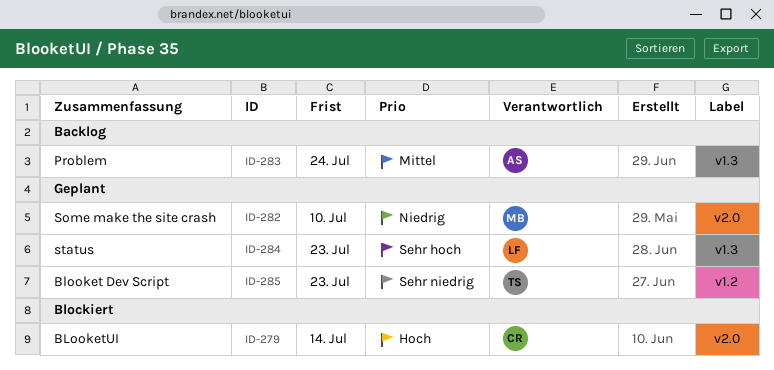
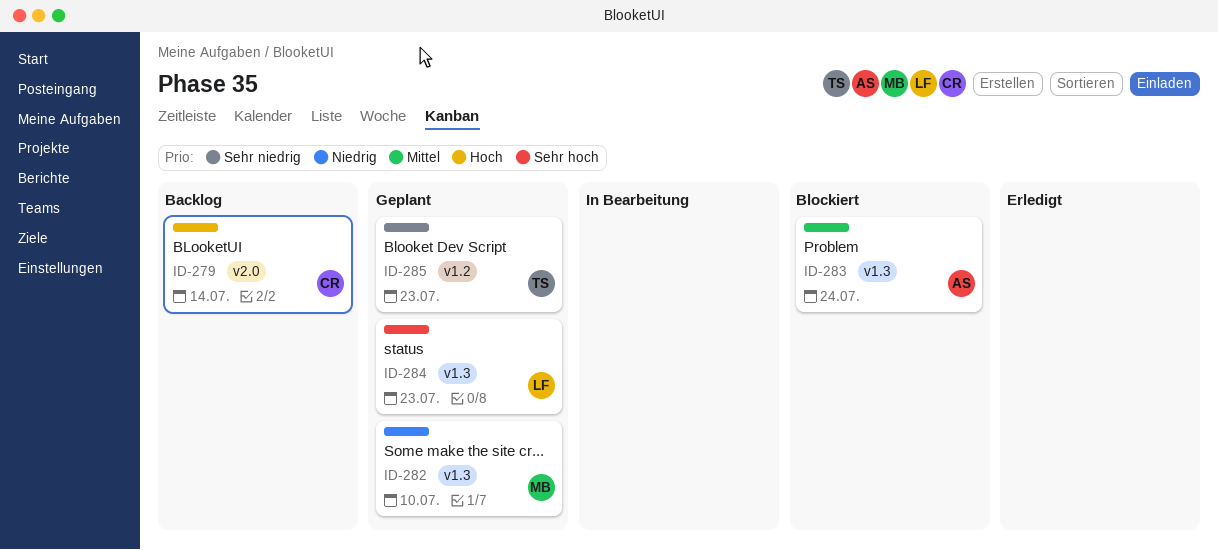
ID-279, status: Blockiert -> Backlog
ID-282, label: v2.0 -> v1.3
ID-283, status: Backlog -> Blockiert

